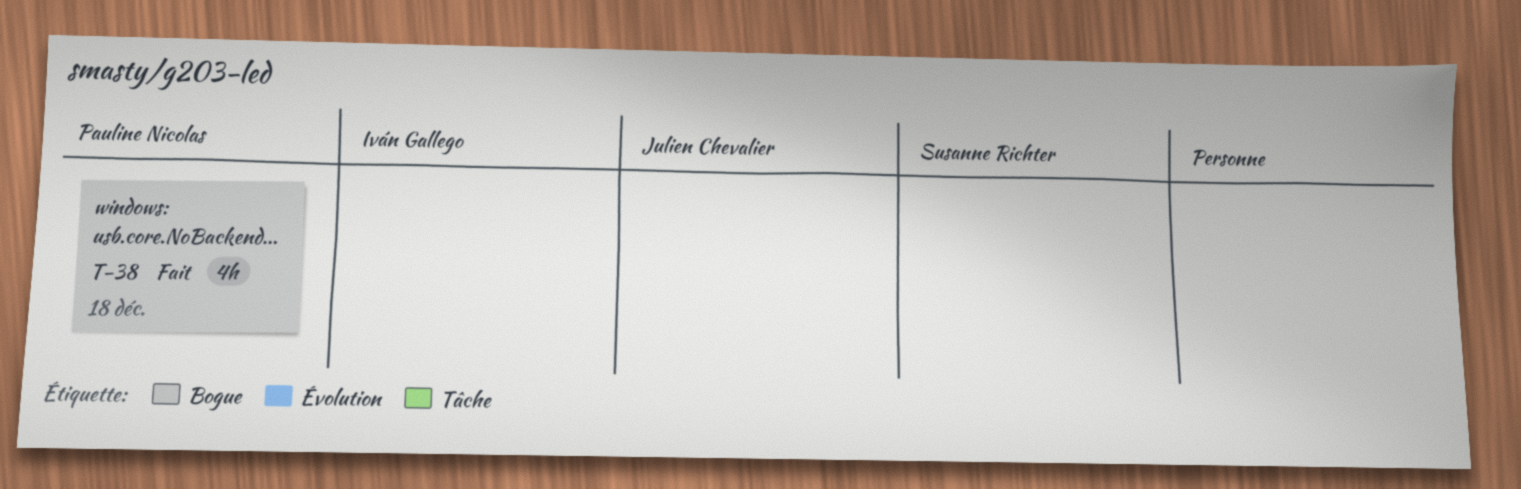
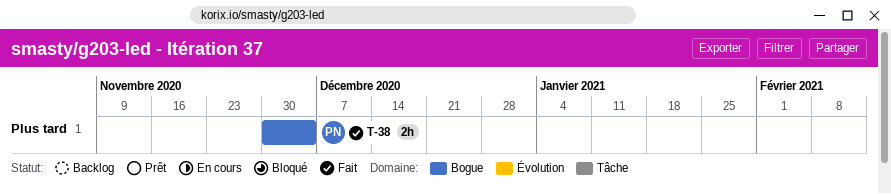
T-38, estimate: 4h -> 2h
T-38, due: Dec 18 -> Dec 4

